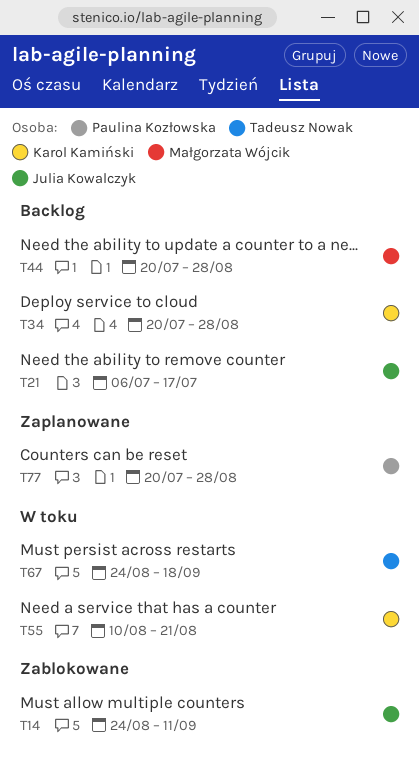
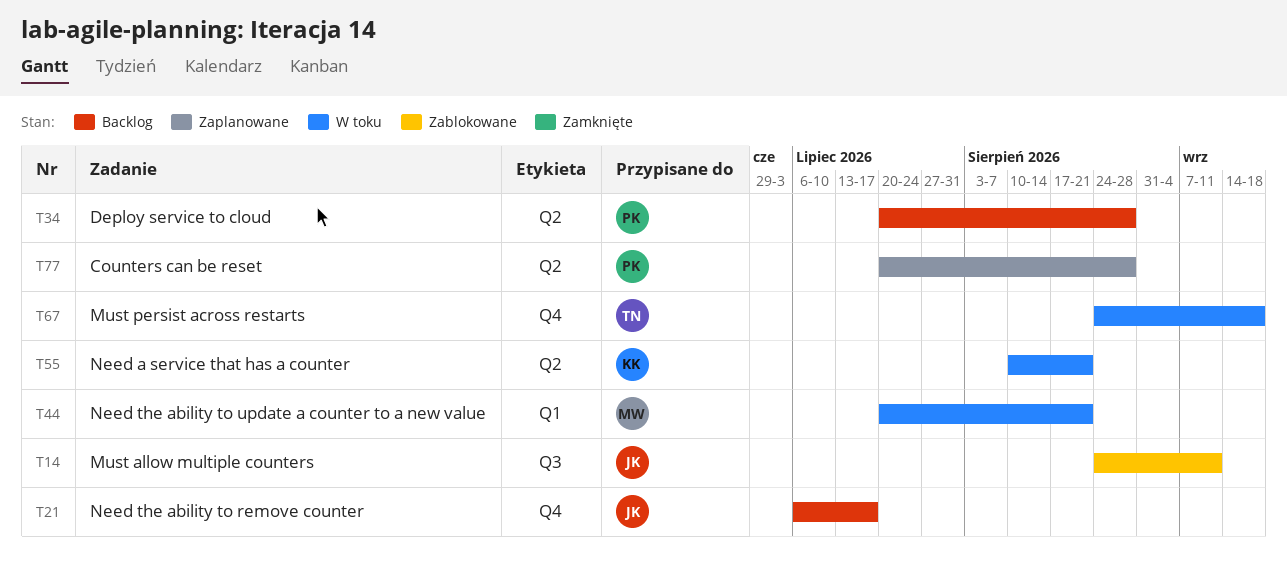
T34, owner: Karol Kamiński -> Paulina Kozłowska
T44, status: Backlog -> W toku
T44, due: Aug 28 -> Aug 21

